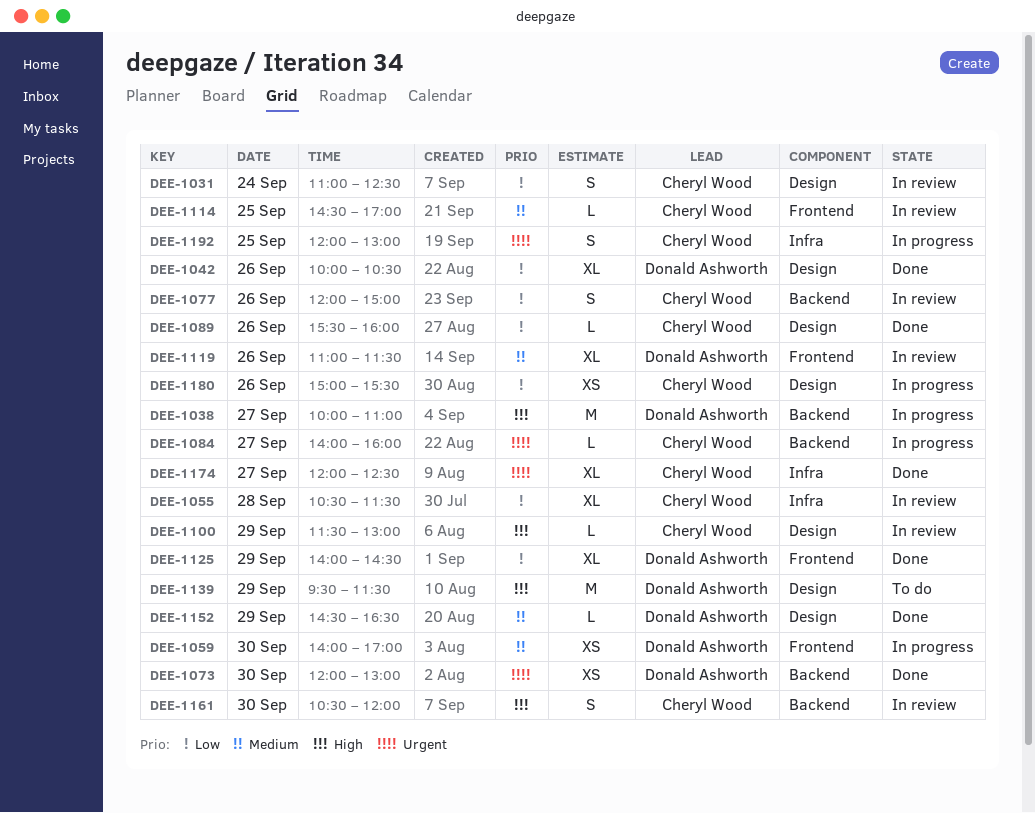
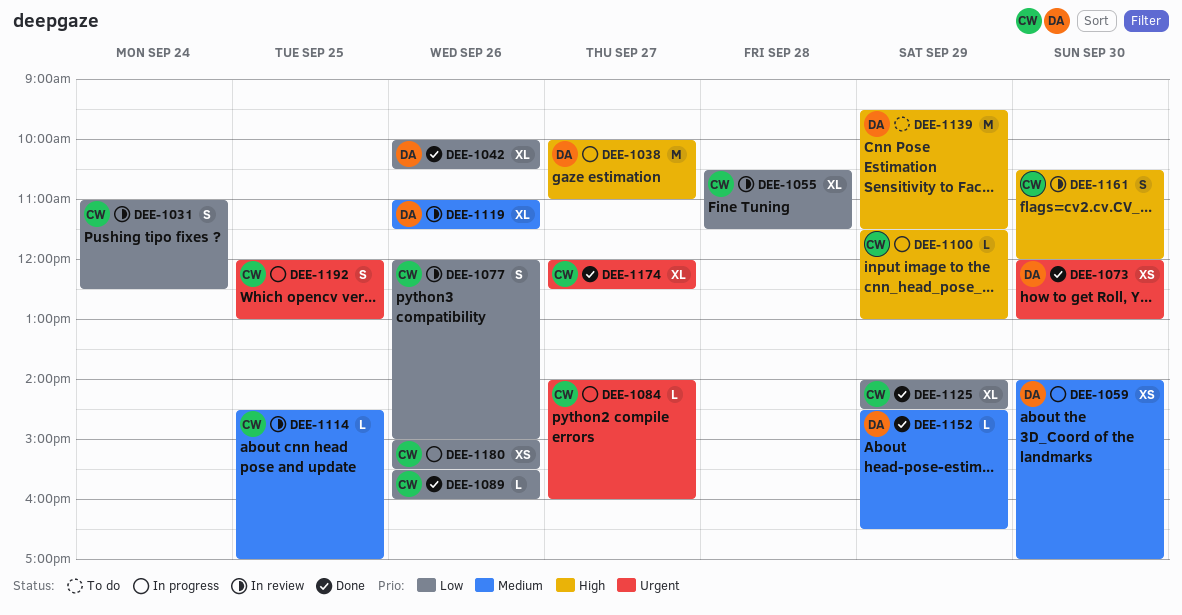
DEE-1100, status: In review -> In progress
DEE-1125, owner: Donald Ashworth -> Cheryl Wood

